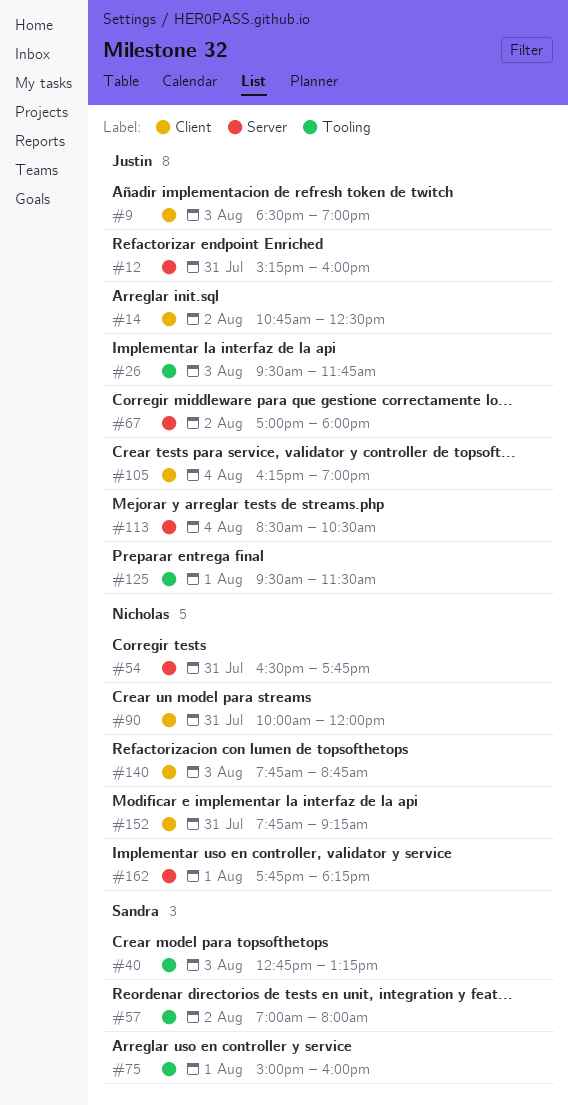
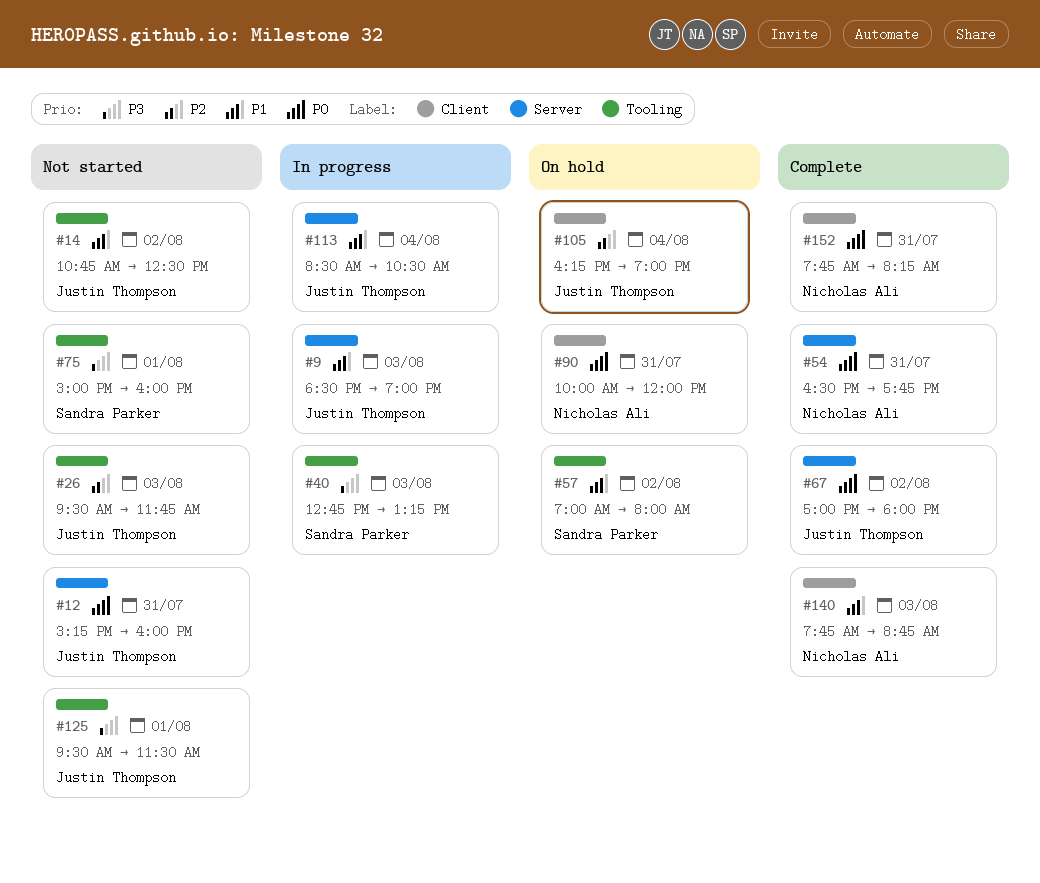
#9, label: Client -> Server
#14, label: Client -> Tooling
#152, ends: 09:15 -> 08:15
#162: present -> none

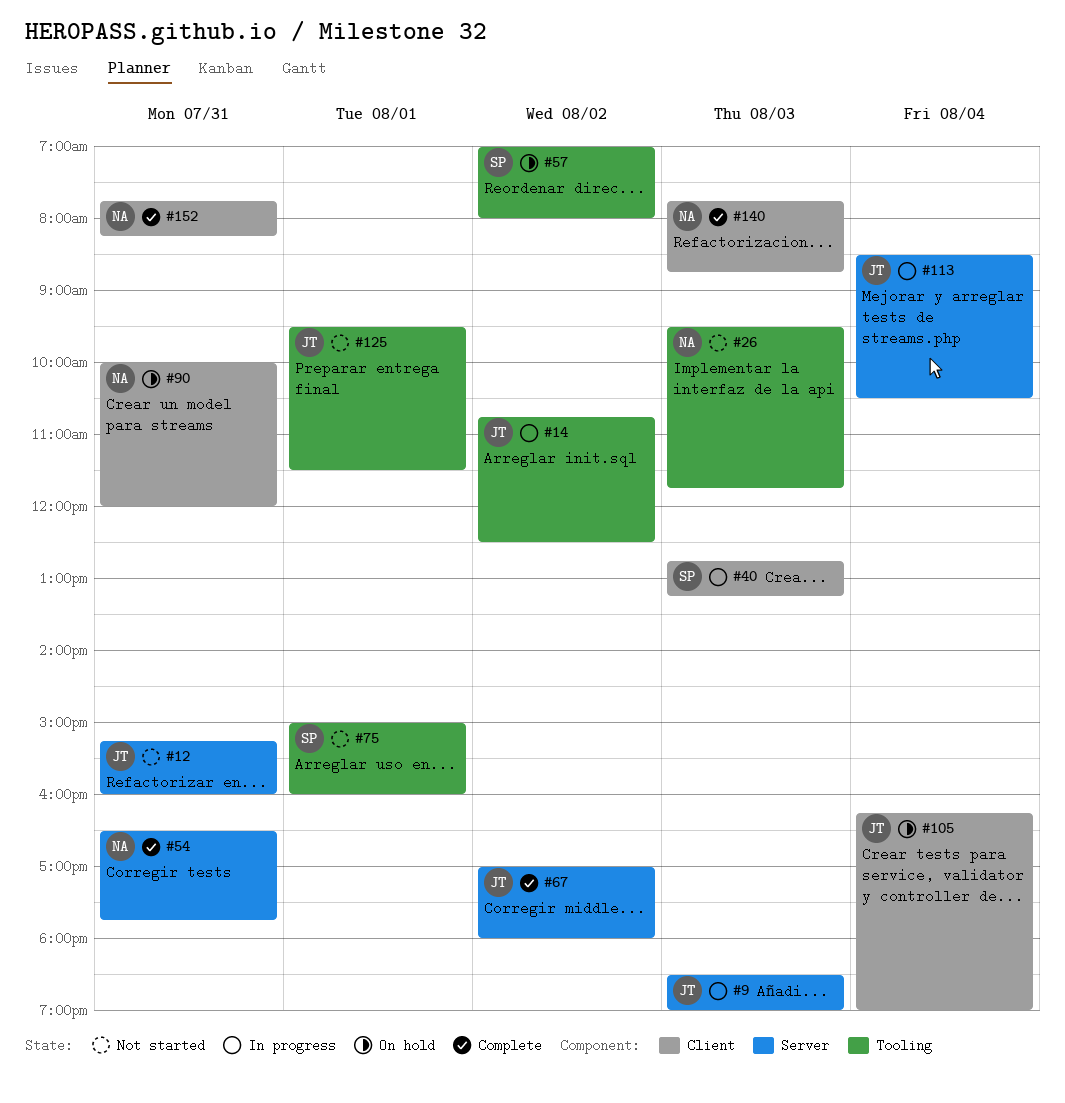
#14, status: Not started -> In progress
#26, owner: Justin Thompson -> Nicholas Ali
#40, label: Tooling -> Client

